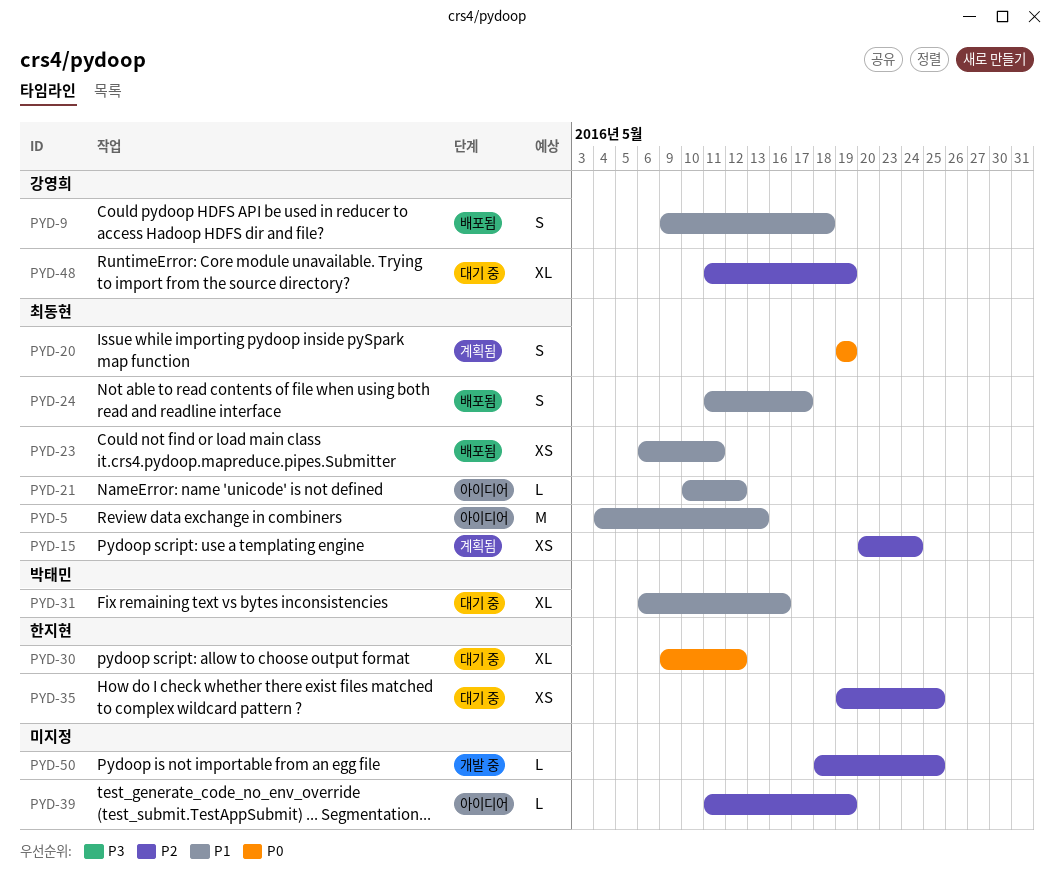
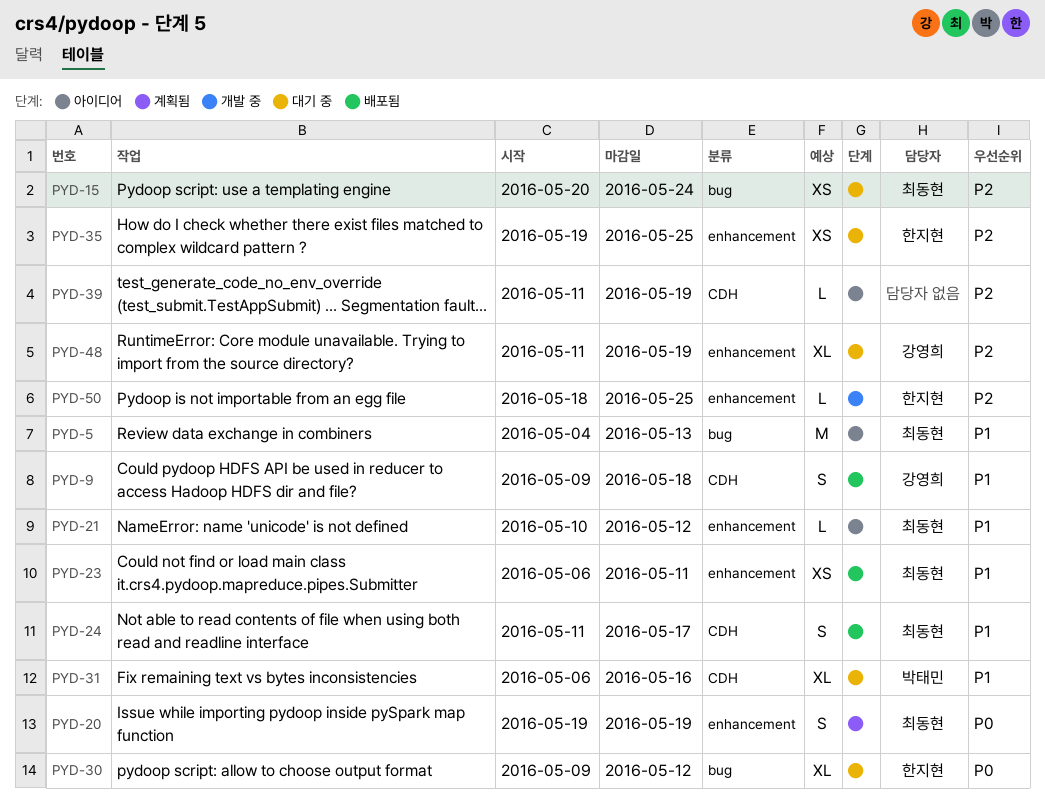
PYD-15, status: 계획됨 -> 대기 중
PYD-50, owner: none -> 한지현

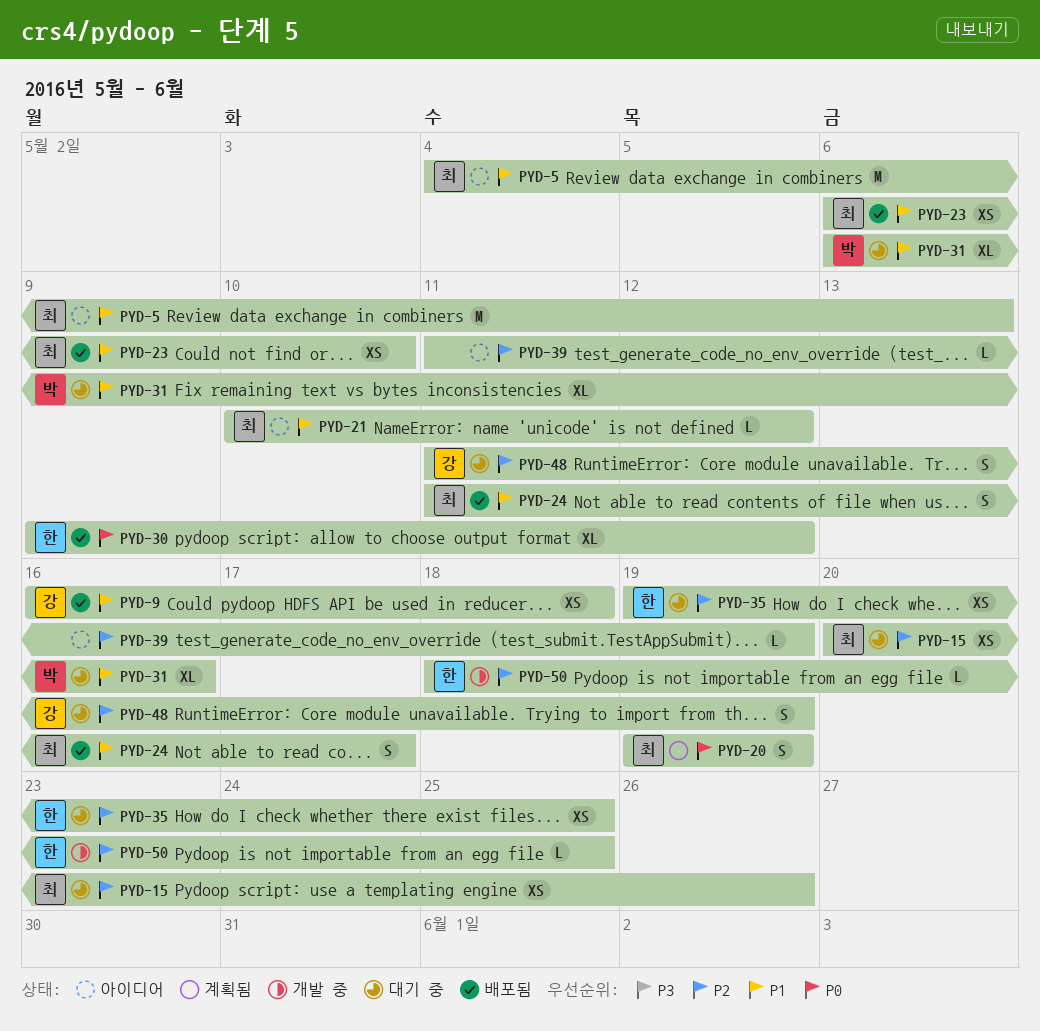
PYD-9, estimate: S -> XS
PYD-9, start: May 9 -> May 16
PYD-15, due: May 24 -> May 26
PYD-23, due: May 11 -> May 10
PYD-30, status: 대기 중 -> 배포됨
PYD-48, estimate: XL -> S

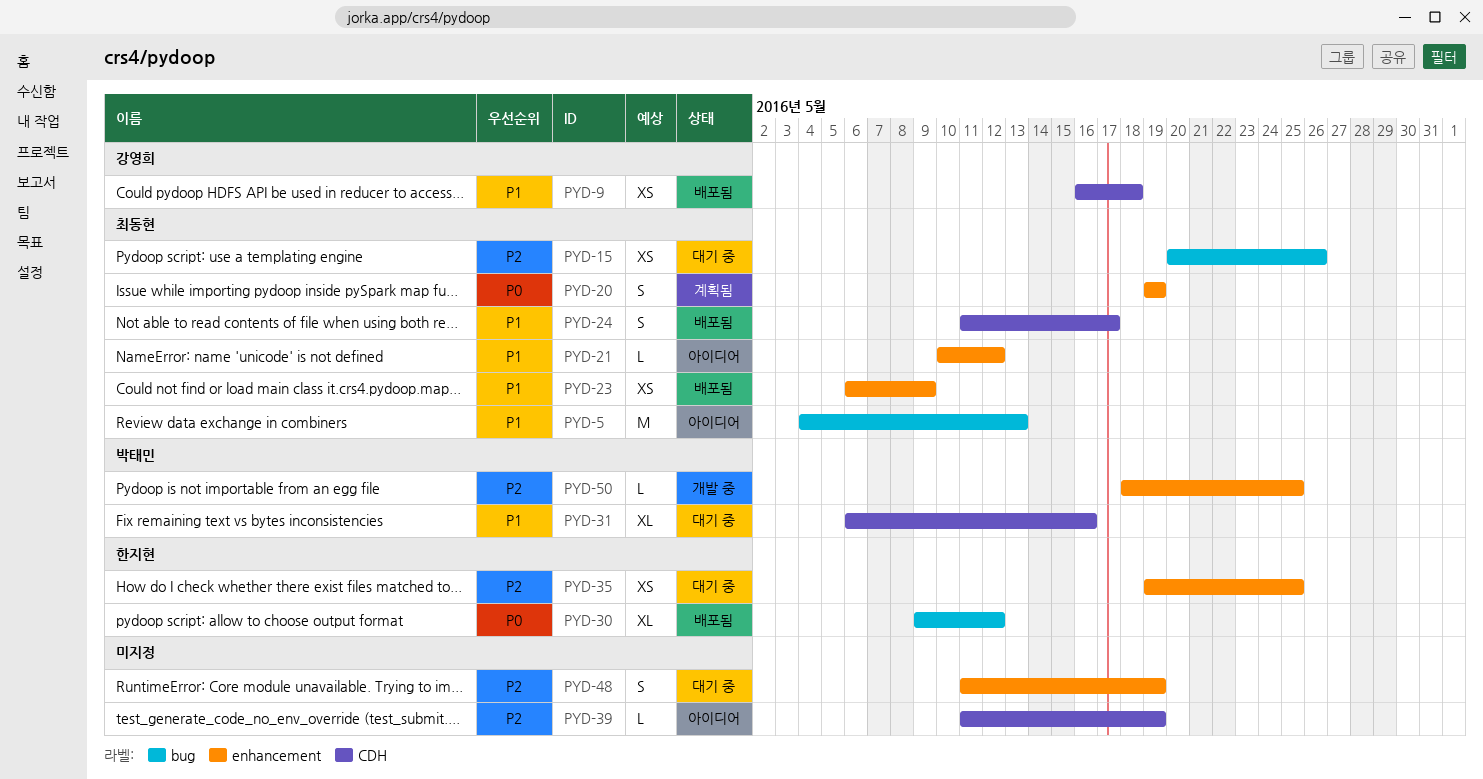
PYD-23, due: May 10 -> May 9
PYD-48, owner: 강영희 -> none
PYD-50, owner: 한지현 -> 박태민

